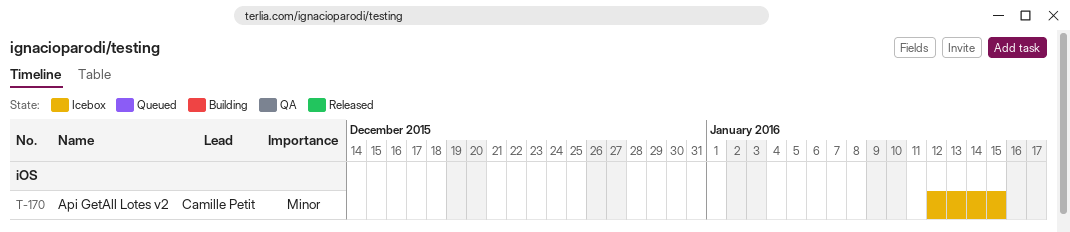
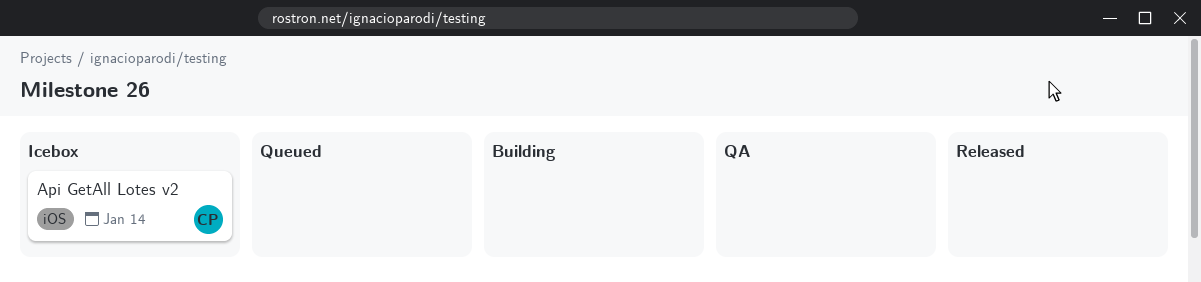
Api GetAll Lotes v2, due: Jan 15 -> Jan 14

